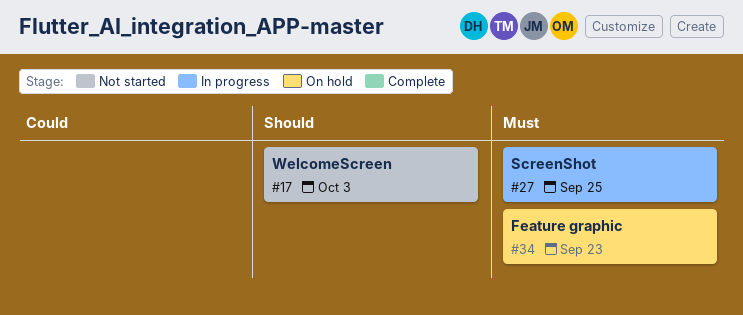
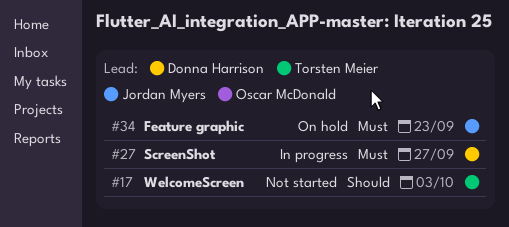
#27, due: Sep 25 -> Sep 27

